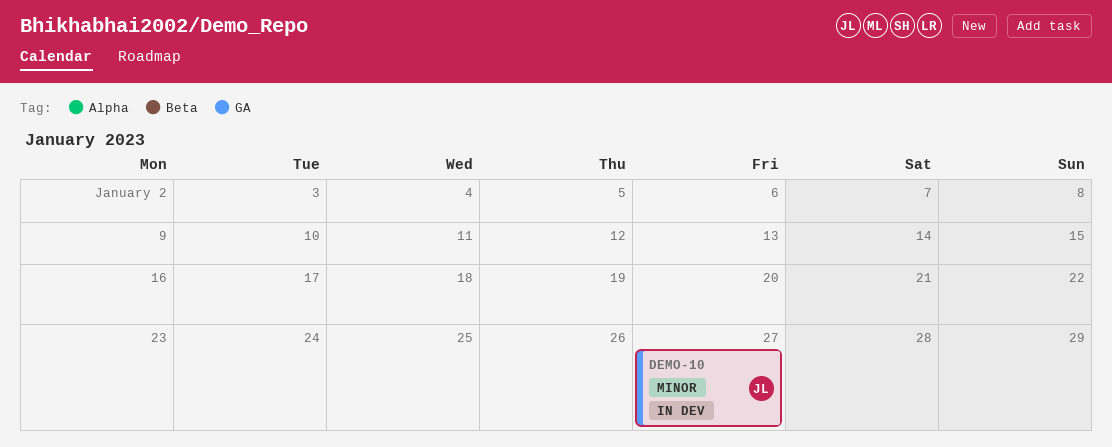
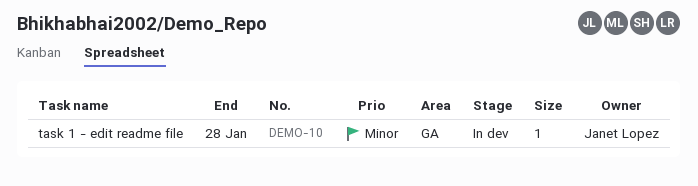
DEMO-10, due: Jan 27 -> Jan 28

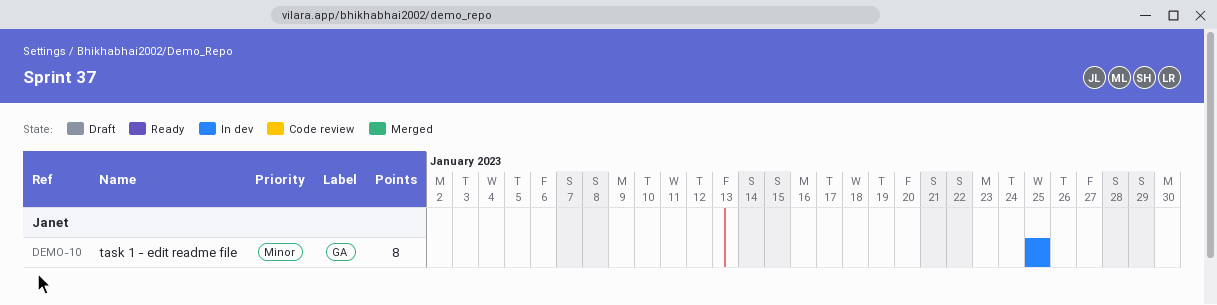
DEMO-10, estimate: 1 -> 8
DEMO-10, due: Jan 28 -> Jan 25

